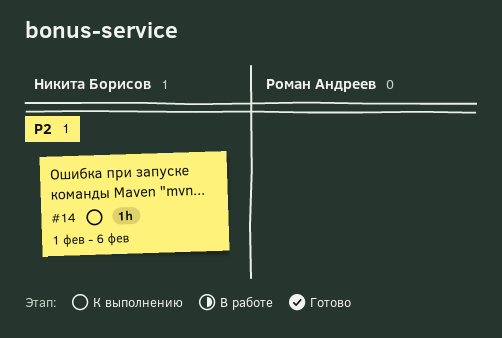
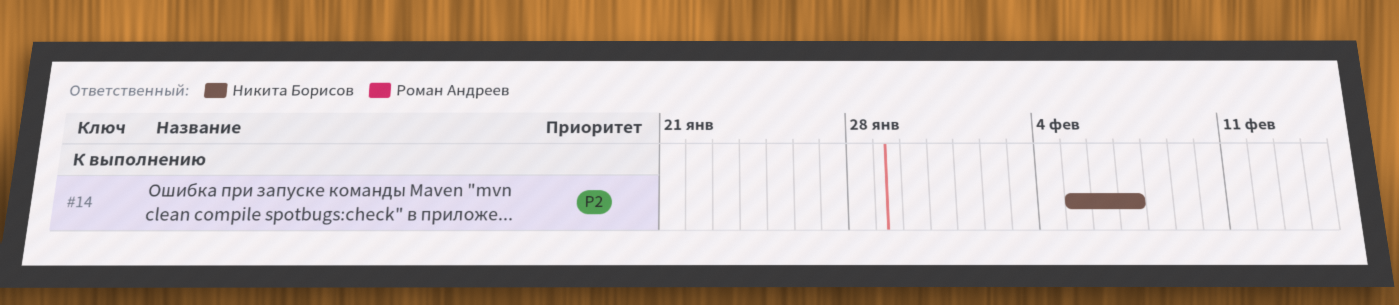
#14, start: Feb 1 -> Feb 5
#14, due: Feb 6 -> Feb 7

